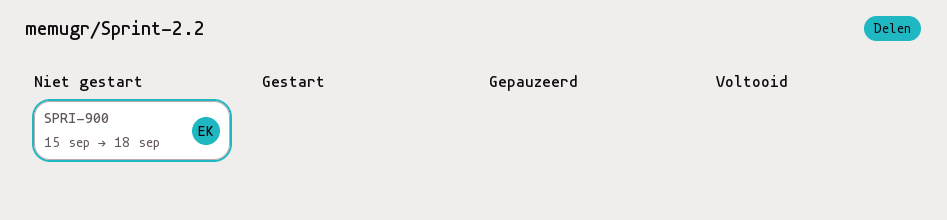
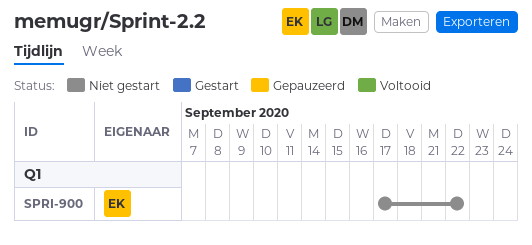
SPRI-900, start: Sep 15 -> Sep 17
SPRI-900, due: Sep 18 -> Sep 22

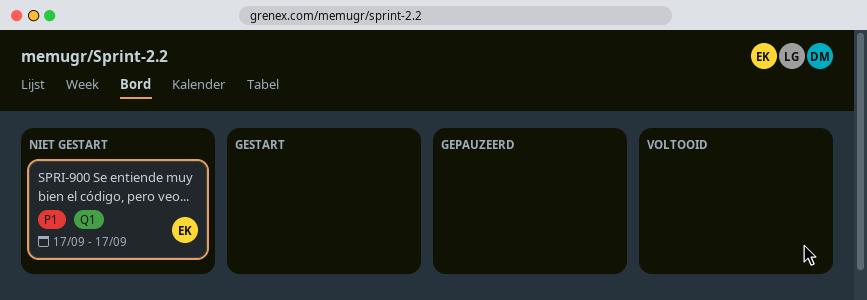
SPRI-900, due: Sep 22 -> Sep 17

